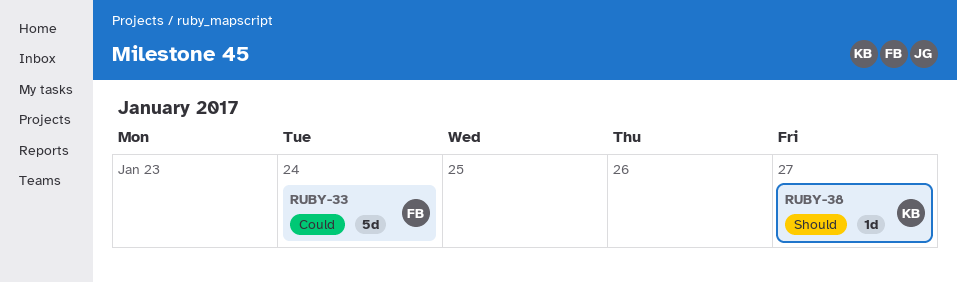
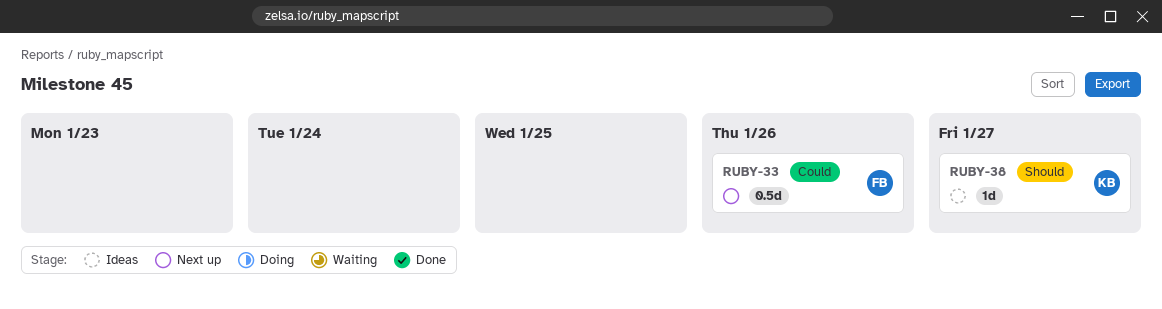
RUBY-33, estimate: 5d -> 0.5d
RUBY-33, due: Jan 24 -> Jan 26

